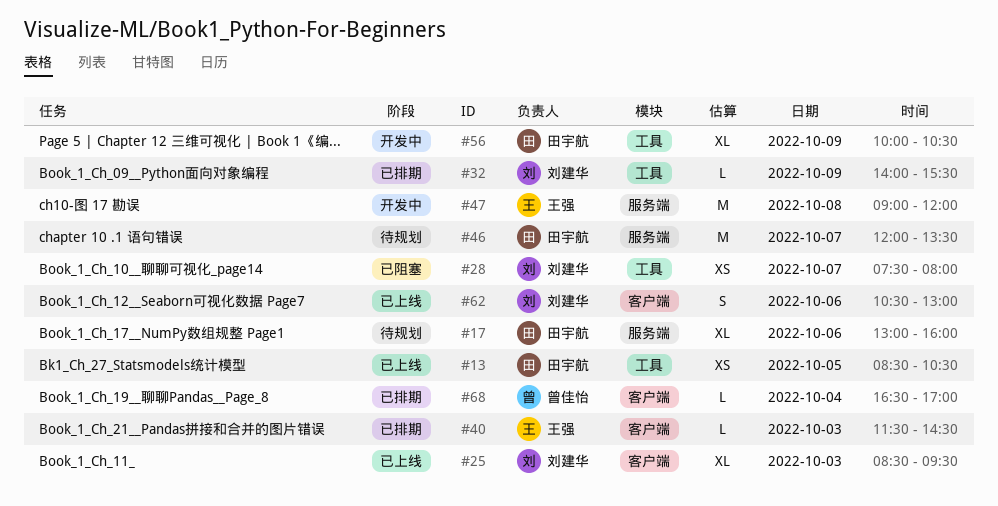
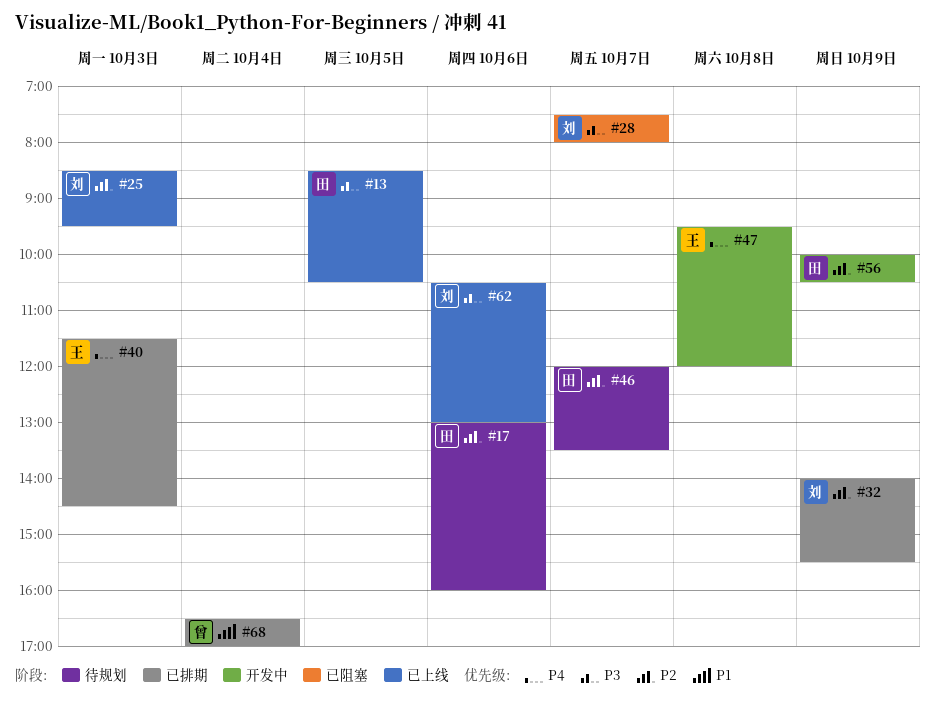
#47, begins: 09:00 -> 09:30

